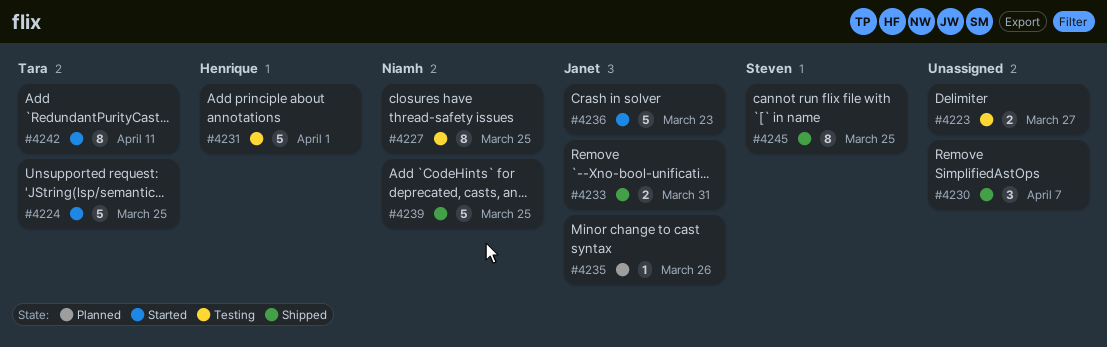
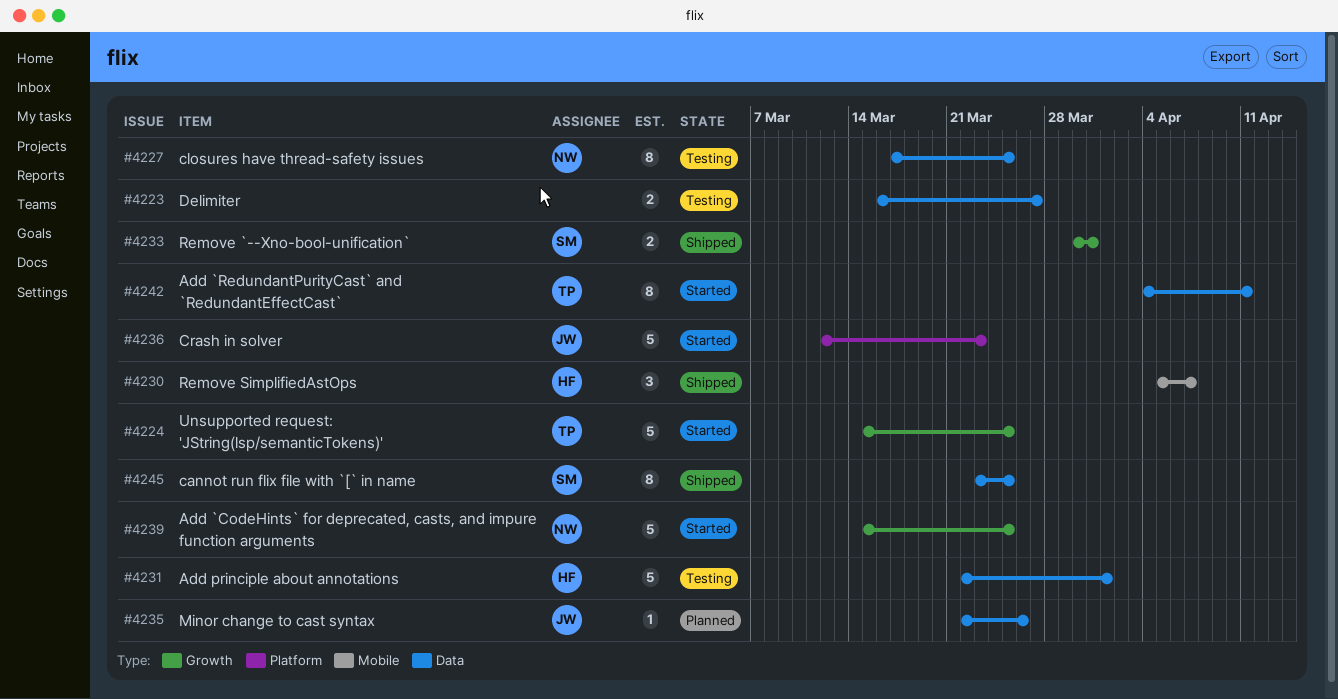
#4230, owner: none -> Henrique
#4233, owner: Janet -> Steven
#4239, status: Shipped -> Started

